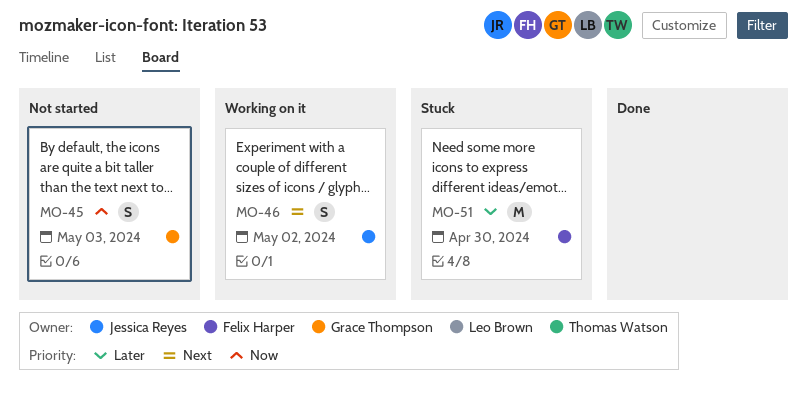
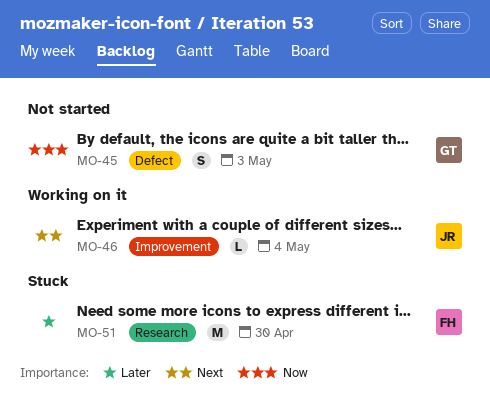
MO-46, estimate: S -> L
MO-46, due: May 2 -> May 4

